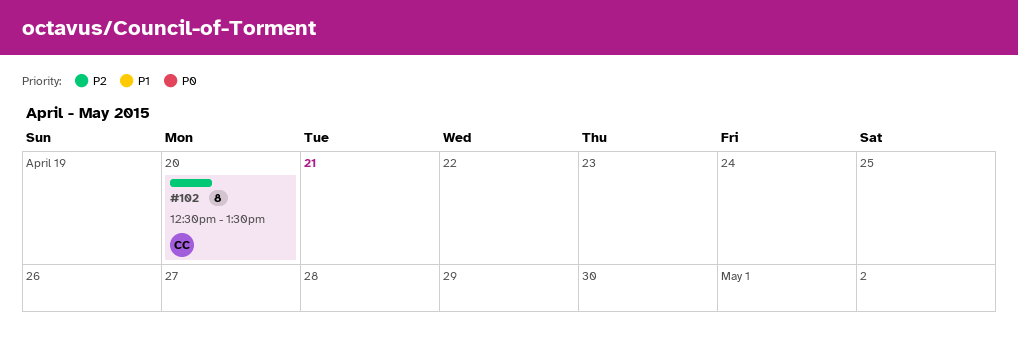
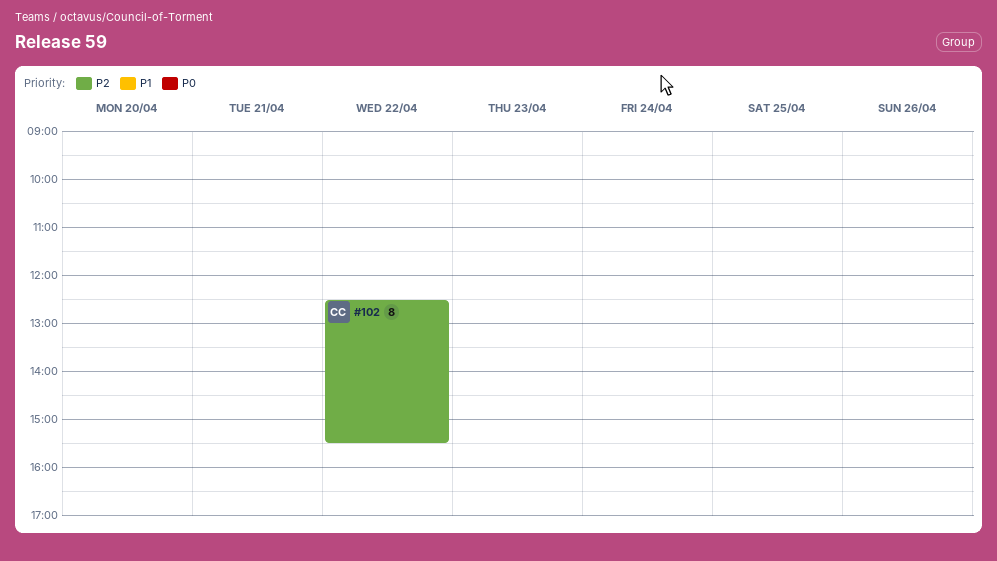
#102, day: Apr 20 -> Apr 22
#102, ends: 13:30 -> 15:30

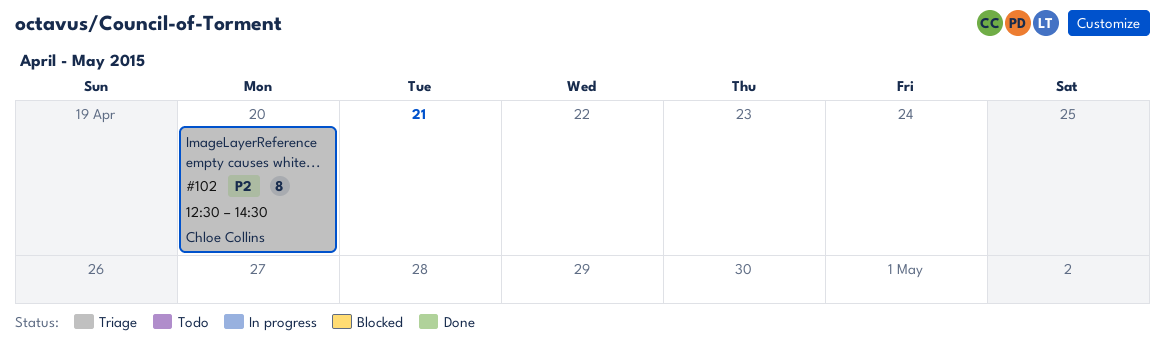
#102, day: Apr 22 -> Apr 20
#102, ends: 15:30 -> 14:30

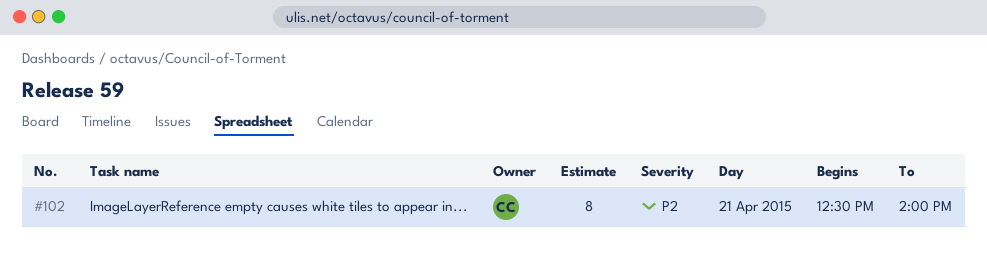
#102, day: Apr 20 -> Apr 21
#102, ends: 14:30 -> 14:00

